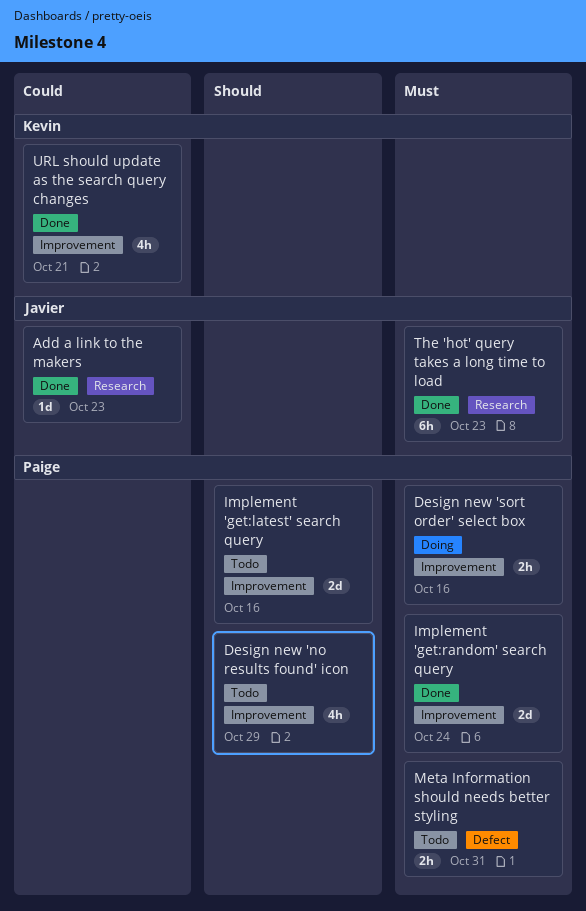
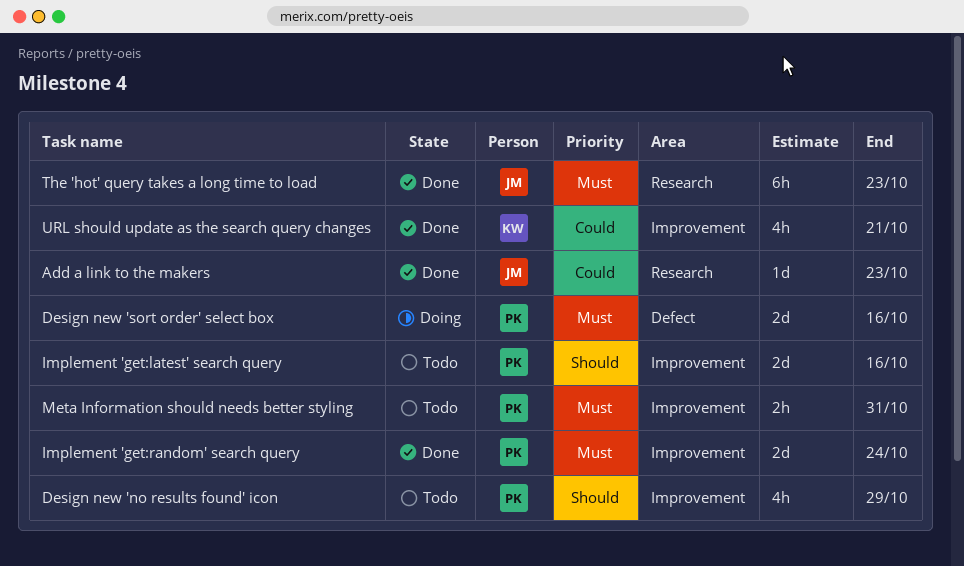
Design new 'sort order' select box, label: Improvement -> Defect
Design new 'sort order' select box, estimate: 2h -> 2d
Meta Information should needs better styling, label: Defect -> Improvement

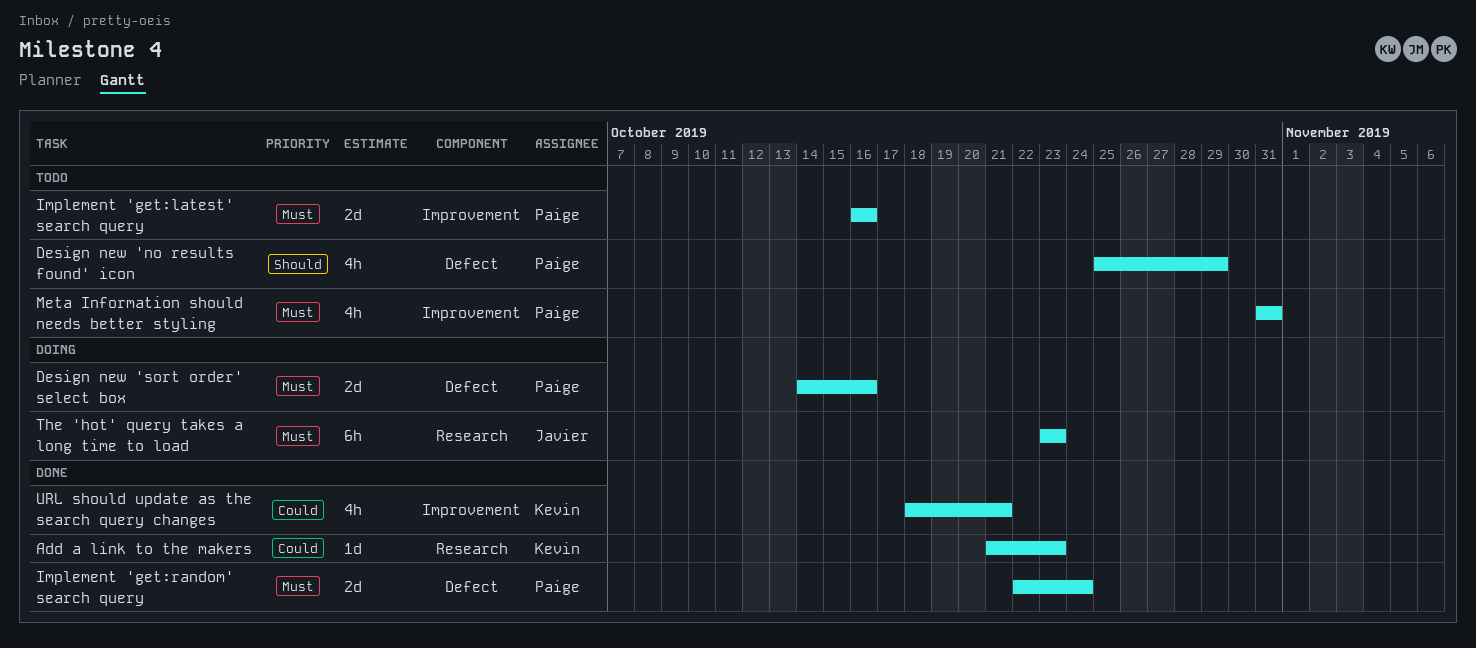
Add a link to the makers, owner: Javier -> Kevin
Design new 'no results found' icon, label: Improvement -> Defect
Implement 'get:latest' search query, priority: Should -> Must
Implement 'get:random' search query, label: Improvement -> Defect
Meta Information should needs better styling, estimate: 2h -> 4h
The 'hot' query takes a long time to load, status: Done -> Doing

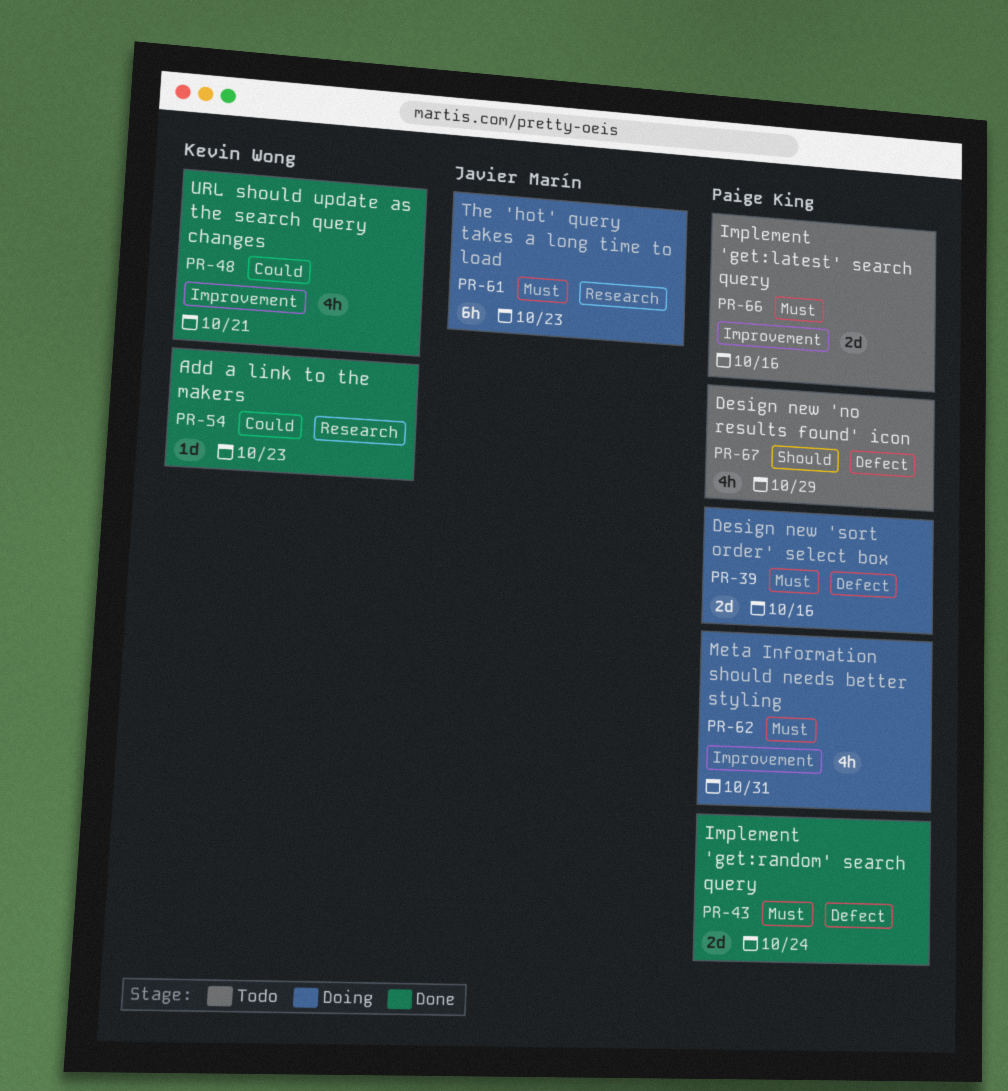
Meta Information should needs better styling, status: Todo -> Doing

